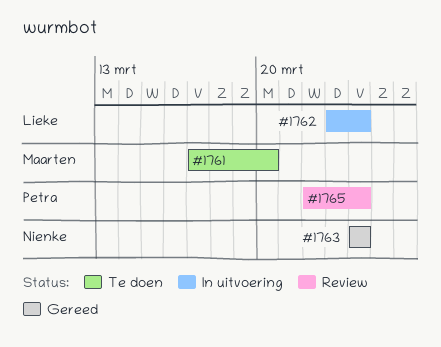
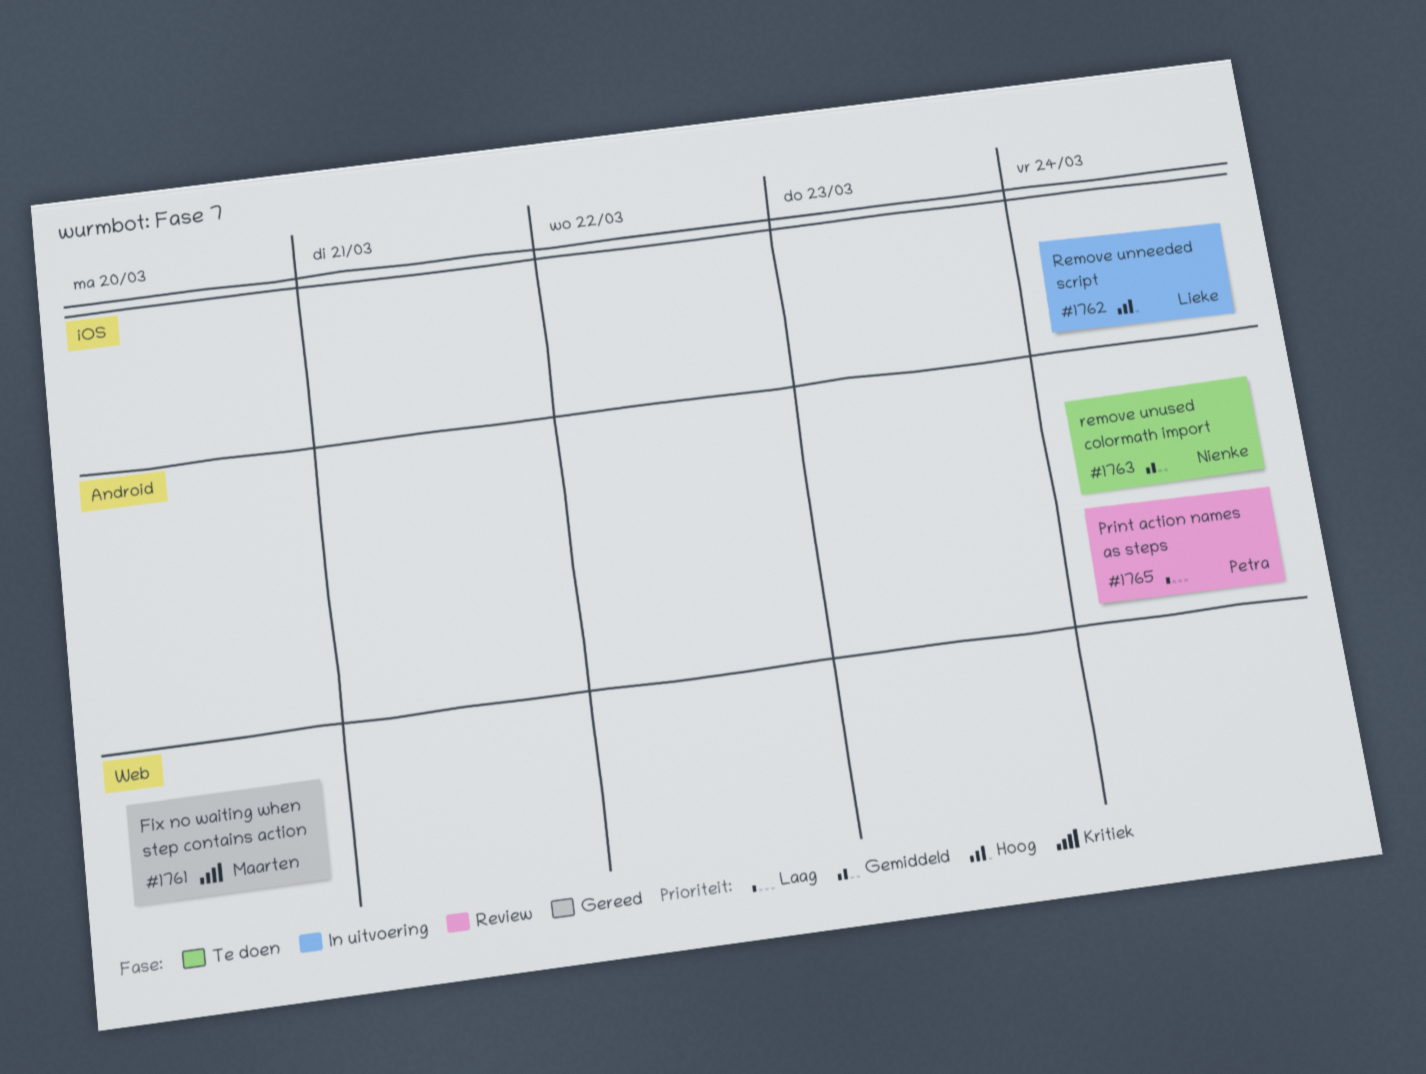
#1761, status: Te doen -> Gereed
#1763, status: Gereed -> Te doen

